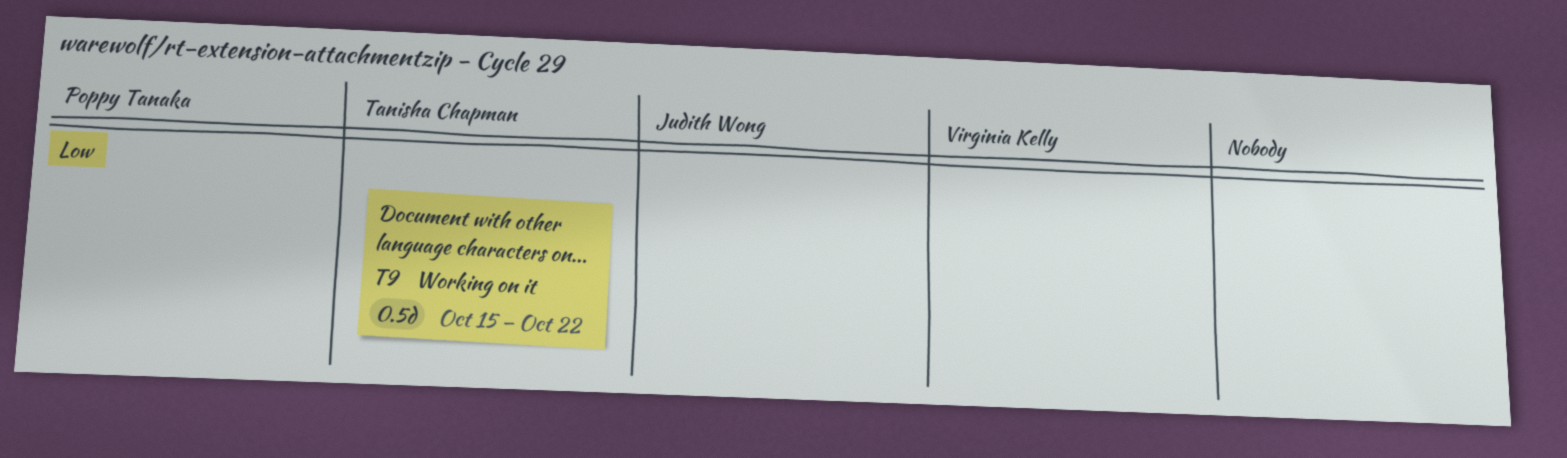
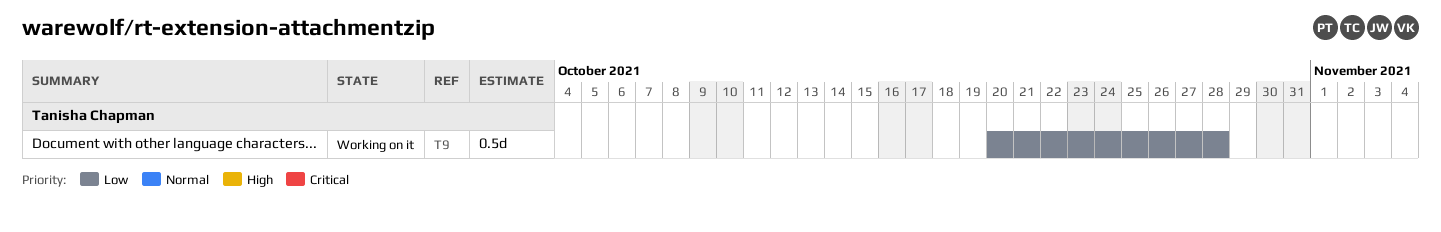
T9, start: Oct 15 -> Oct 20
T9, due: Oct 22 -> Oct 28

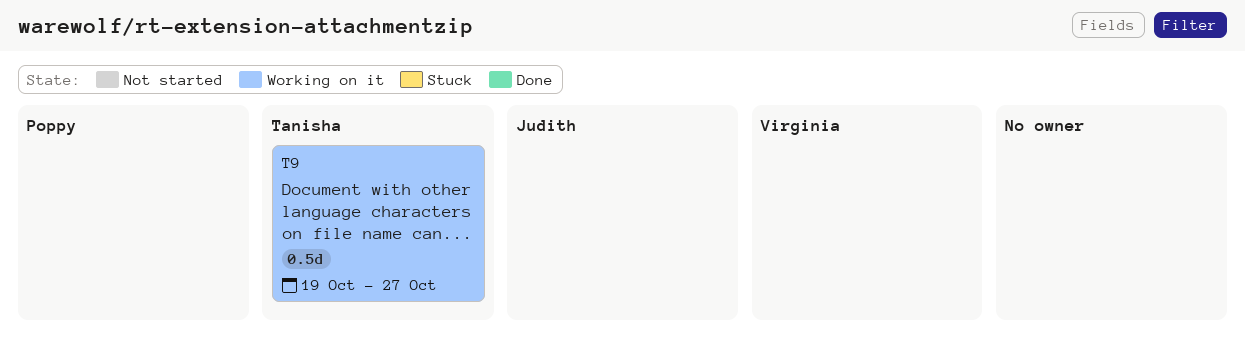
T9, start: Oct 20 -> Oct 19
T9, due: Oct 28 -> Oct 27

